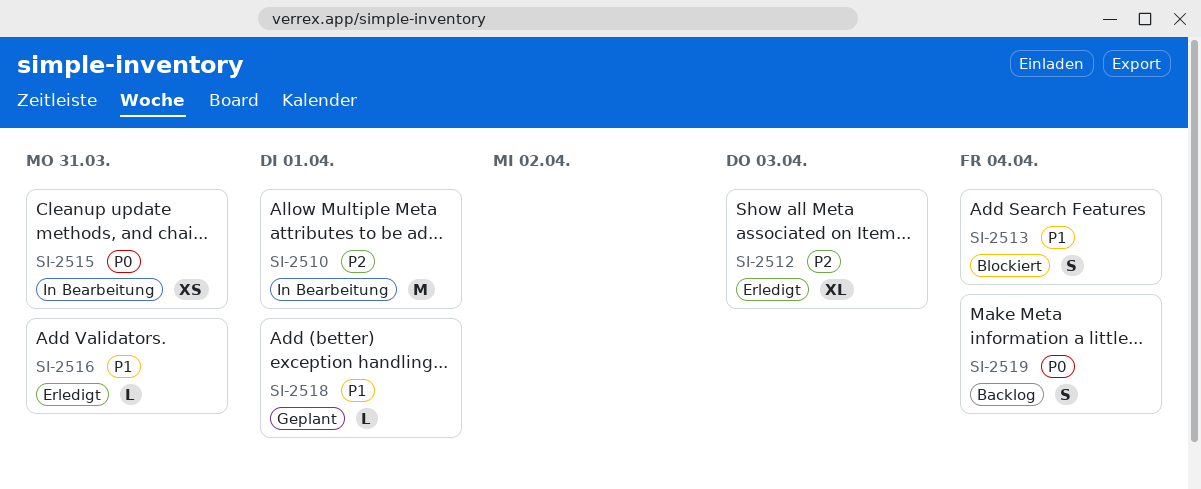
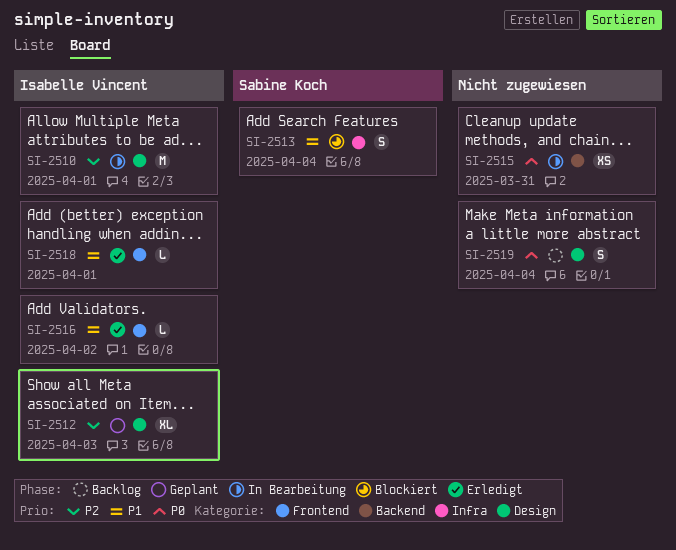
SI-2512, status: Erledigt -> Geplant
SI-2516, due: Mar 31 -> Apr 2
SI-2518, status: Geplant -> Erledigt

